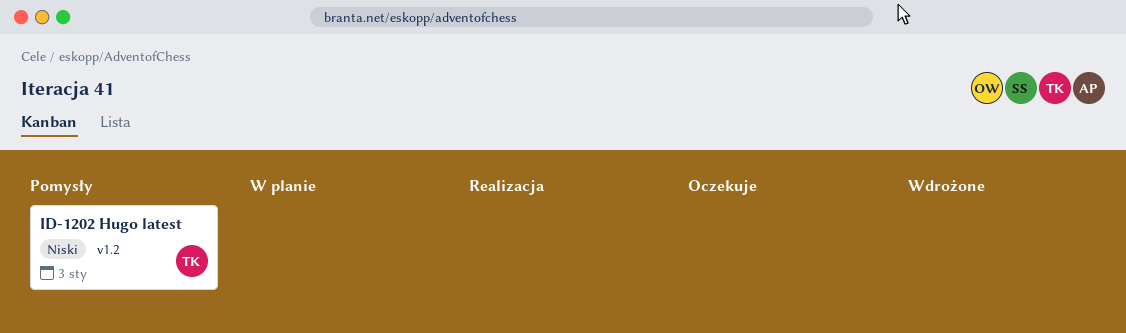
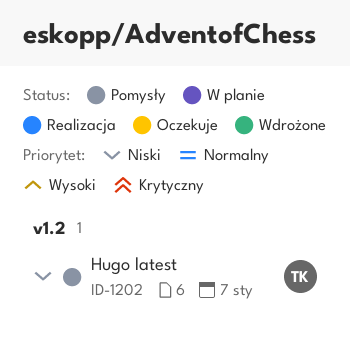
ID-1202, due: Jan 3 -> Jan 7

